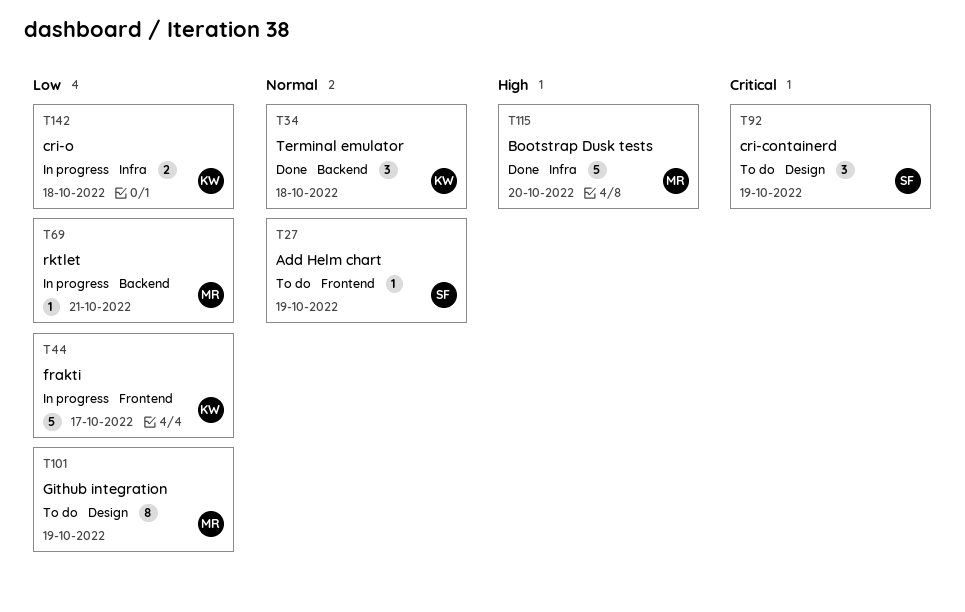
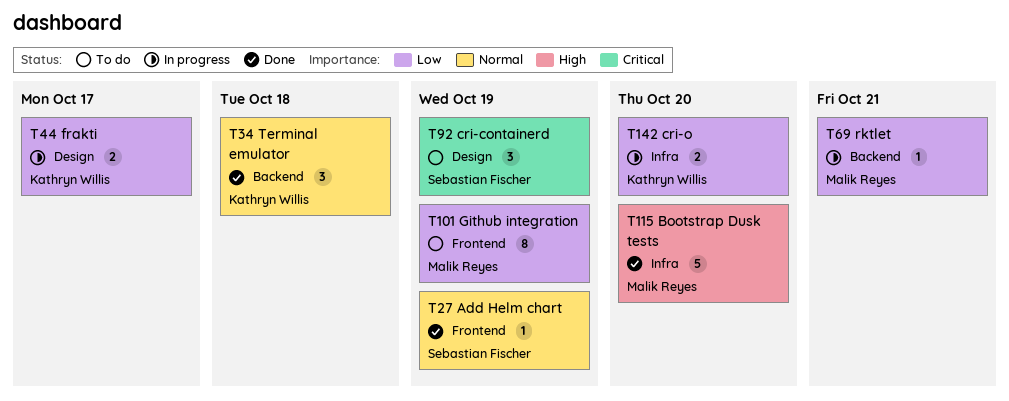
T27, status: To do -> Done
T44, label: Frontend -> Design
T44, estimate: 5 -> 2
T101, label: Design -> Frontend
T142, due: Oct 18 -> Oct 20

